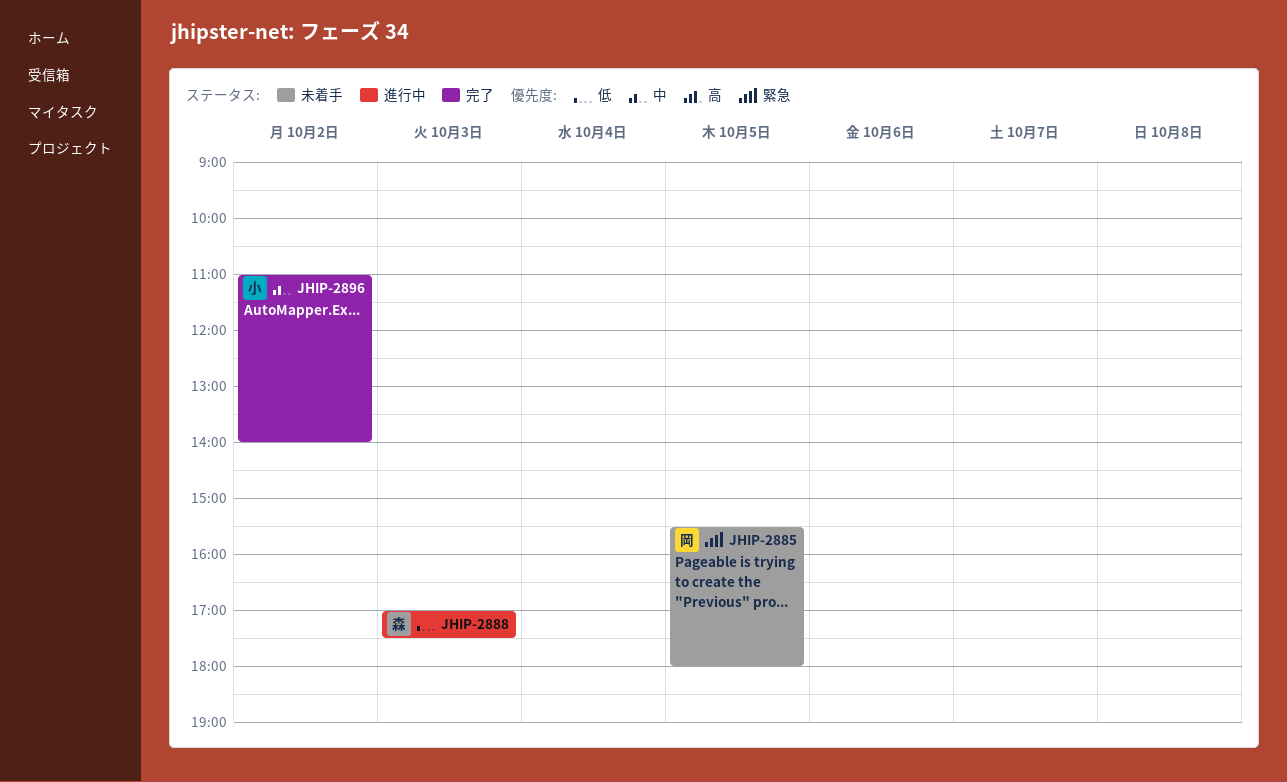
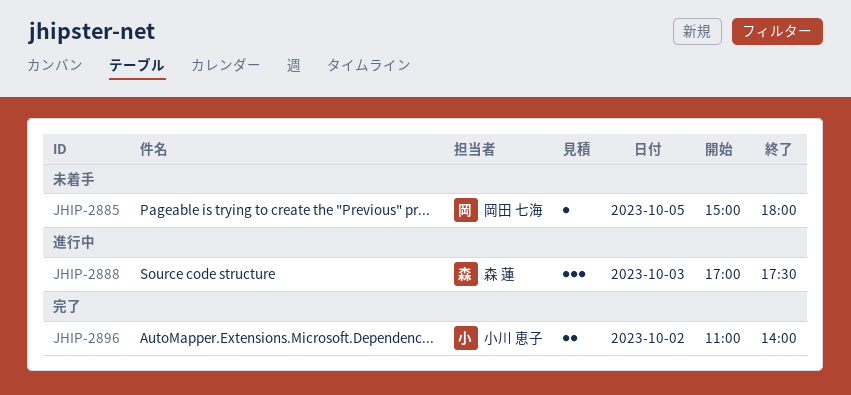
JHIP-2885, begins: 15:30 -> 15:00

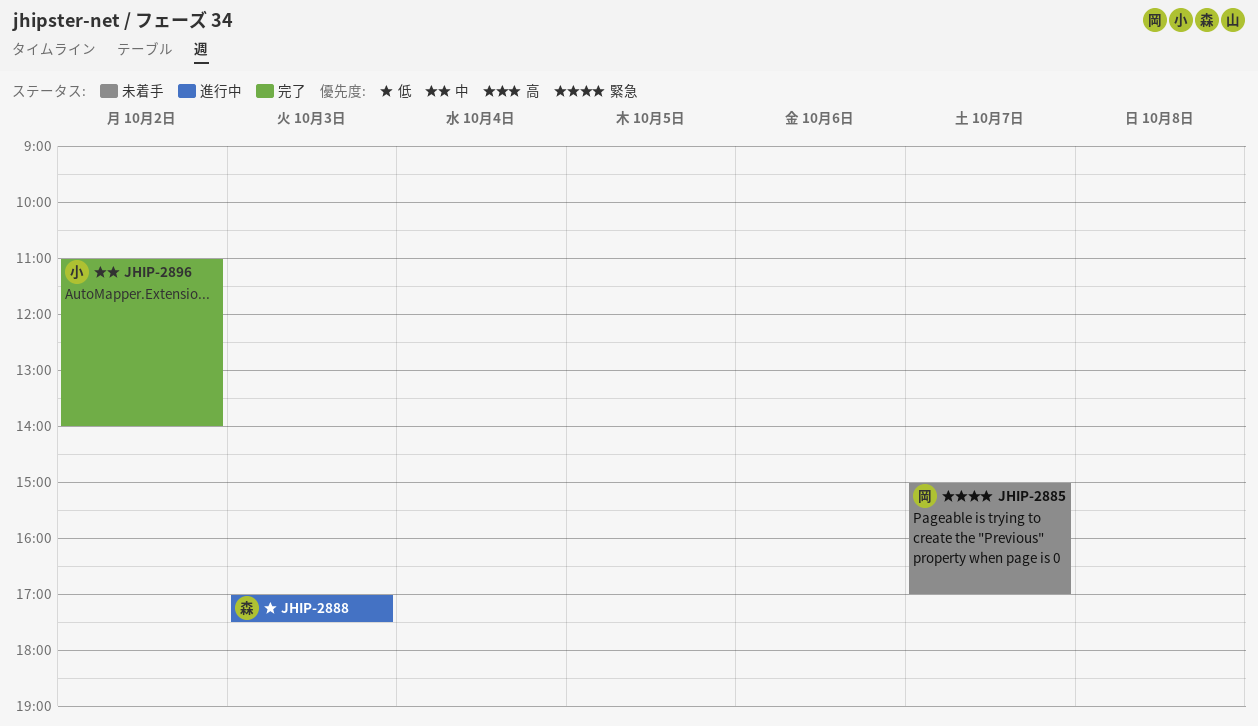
JHIP-2885, day: Oct 5 -> Oct 7
JHIP-2885, ends: 18:00 -> 17:00

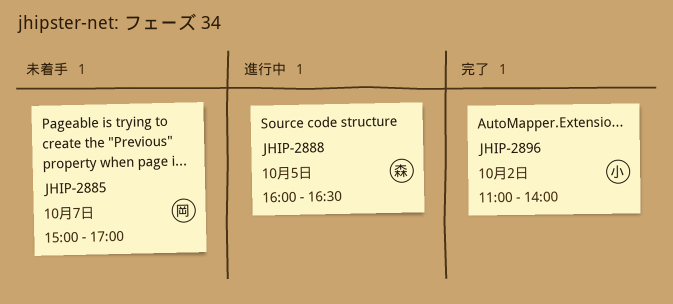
JHIP-2888, day: Oct 3 -> Oct 5
JHIP-2888, begins: 17:00 -> 16:00
JHIP-2888, ends: 17:30 -> 16:30

